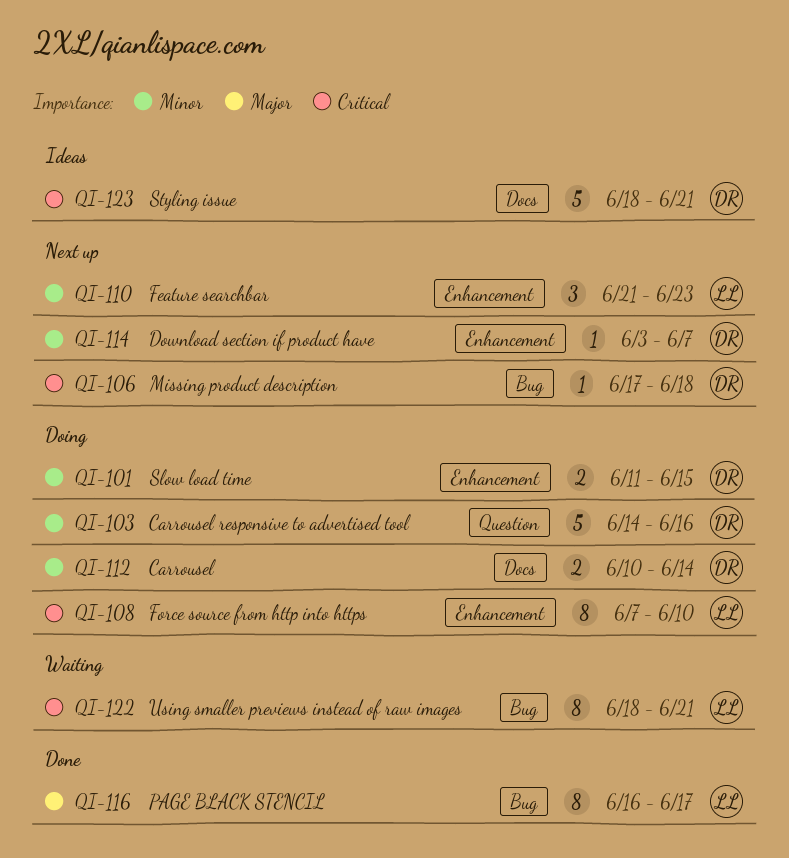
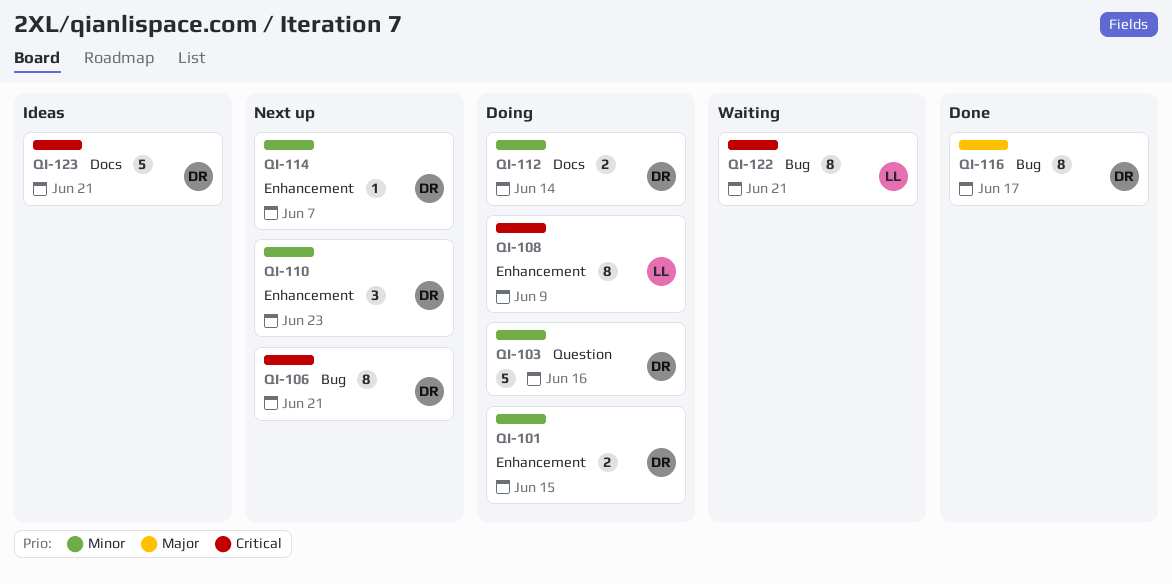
QI-106, estimate: 1 -> 8
QI-106, due: Jun 18 -> Jun 21
QI-108, due: Jun 10 -> Jun 9
QI-110, owner: LL -> DR
QI-116, owner: LL -> DR

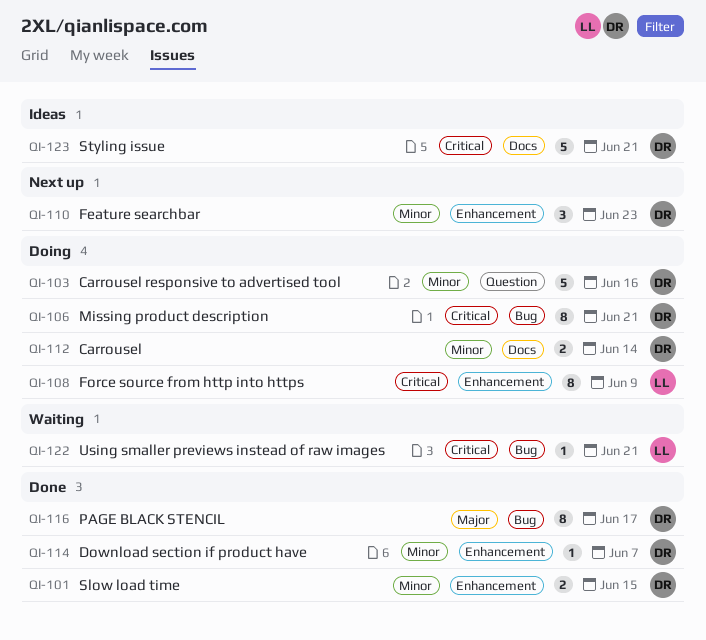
QI-101, status: Doing -> Done
QI-106, status: Next up -> Doing
QI-114, status: Next up -> Done
QI-122, estimate: 8 -> 1

